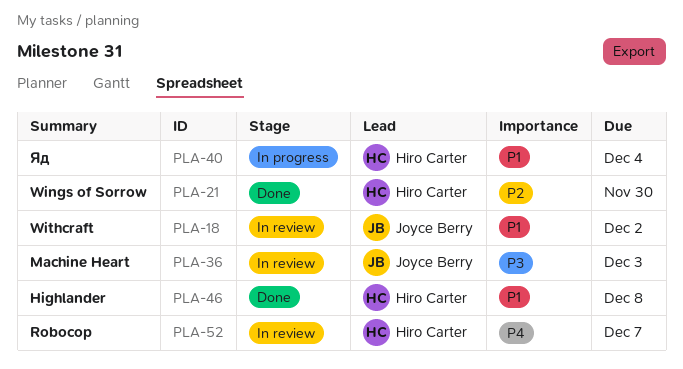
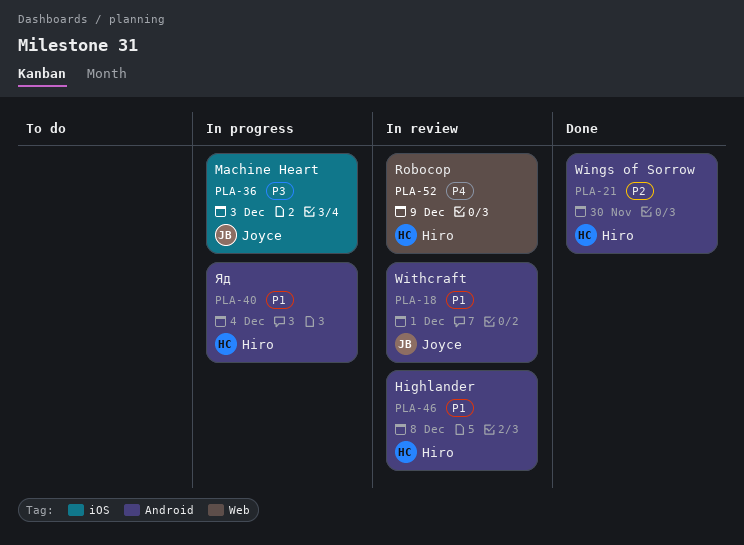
PLA-18, due: Dec 2 -> Dec 1
PLA-36, status: In review -> In progress
PLA-46, status: Done -> In review
PLA-52, due: Dec 7 -> Dec 9

